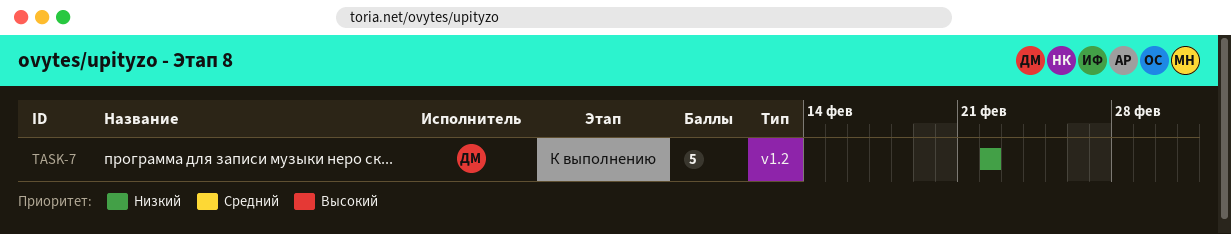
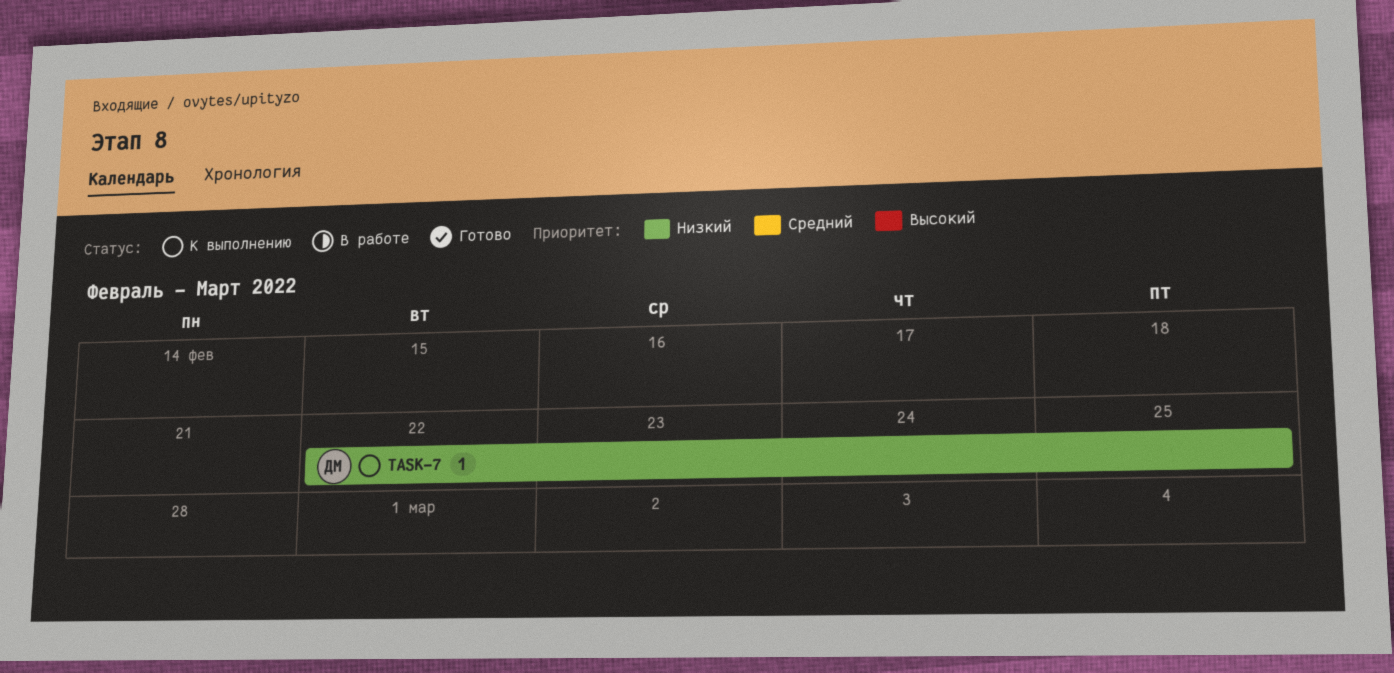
TASK-7, estimate: 5 -> 1
TASK-7, due: Feb 22 -> Feb 25

